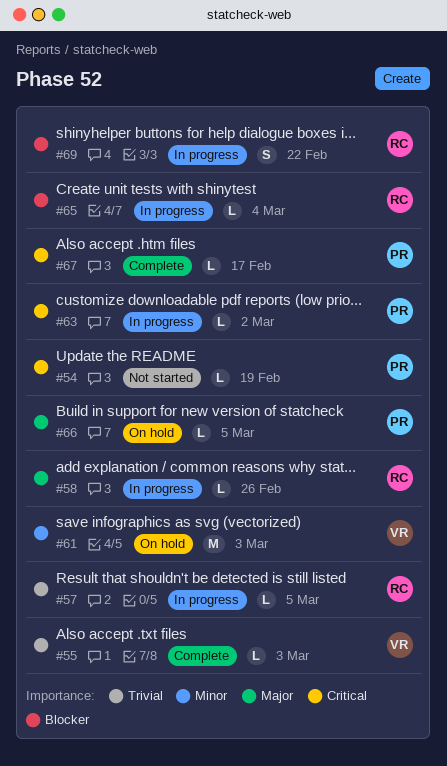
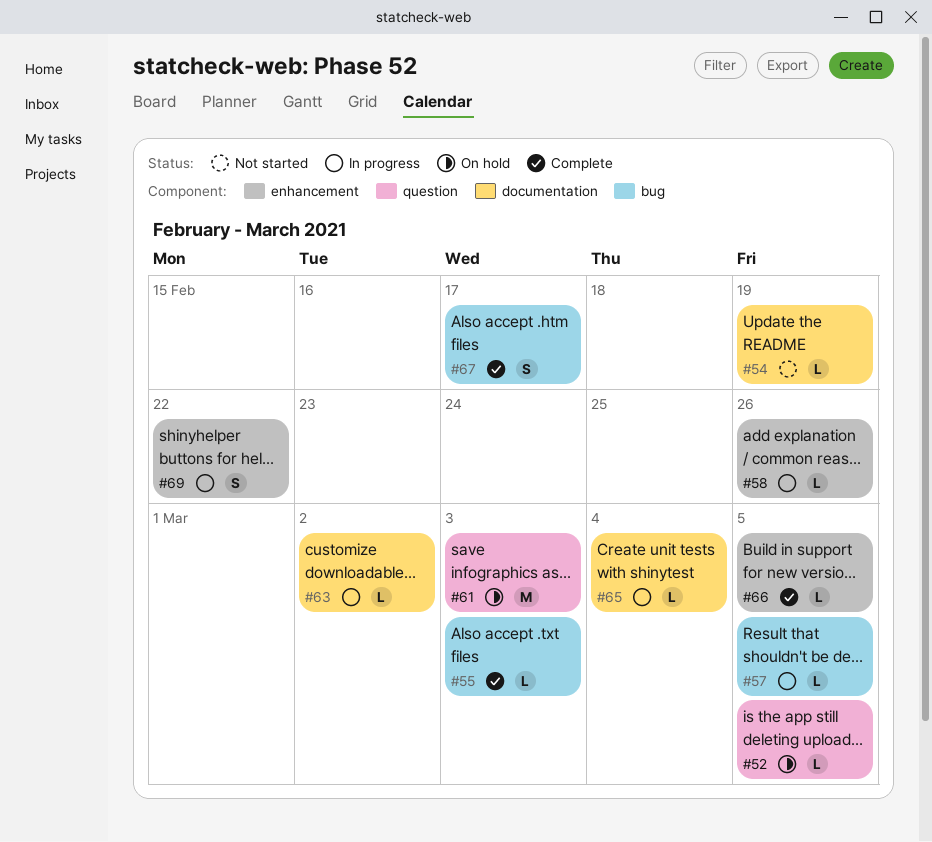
#52: none -> present
#66, status: On hold -> Complete
#67, estimate: L -> S

